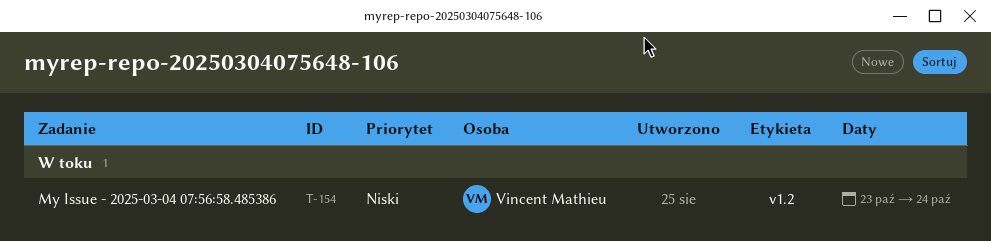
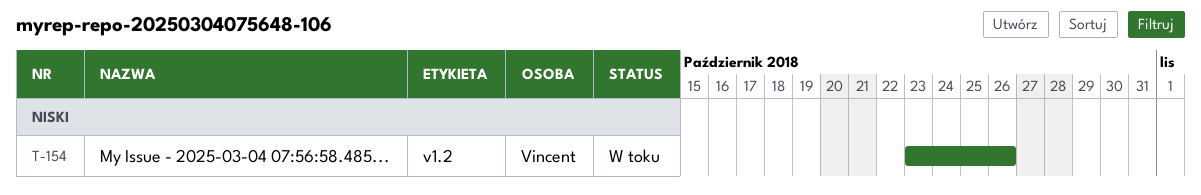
T-154, due: Oct 24 -> Oct 26

